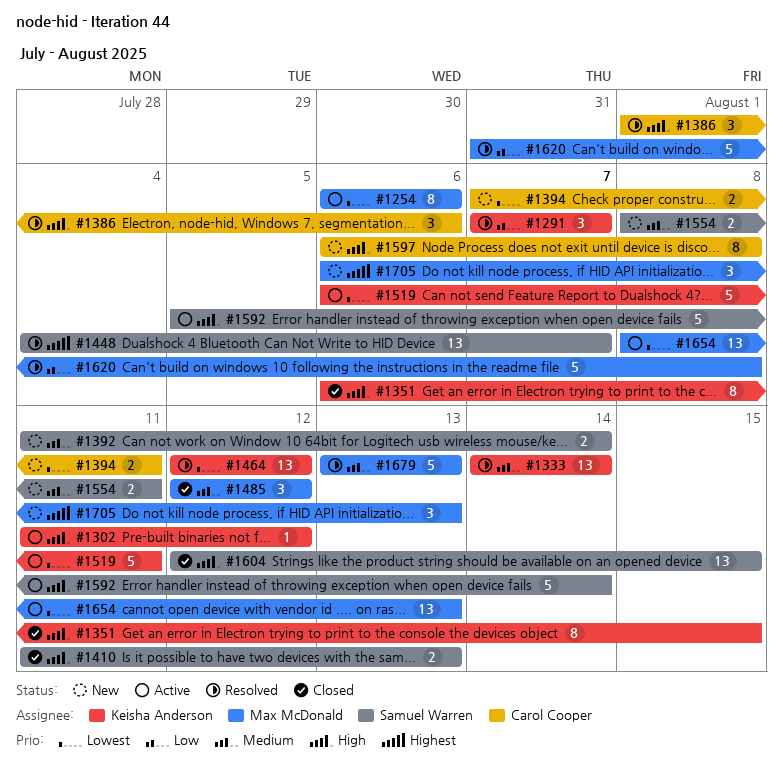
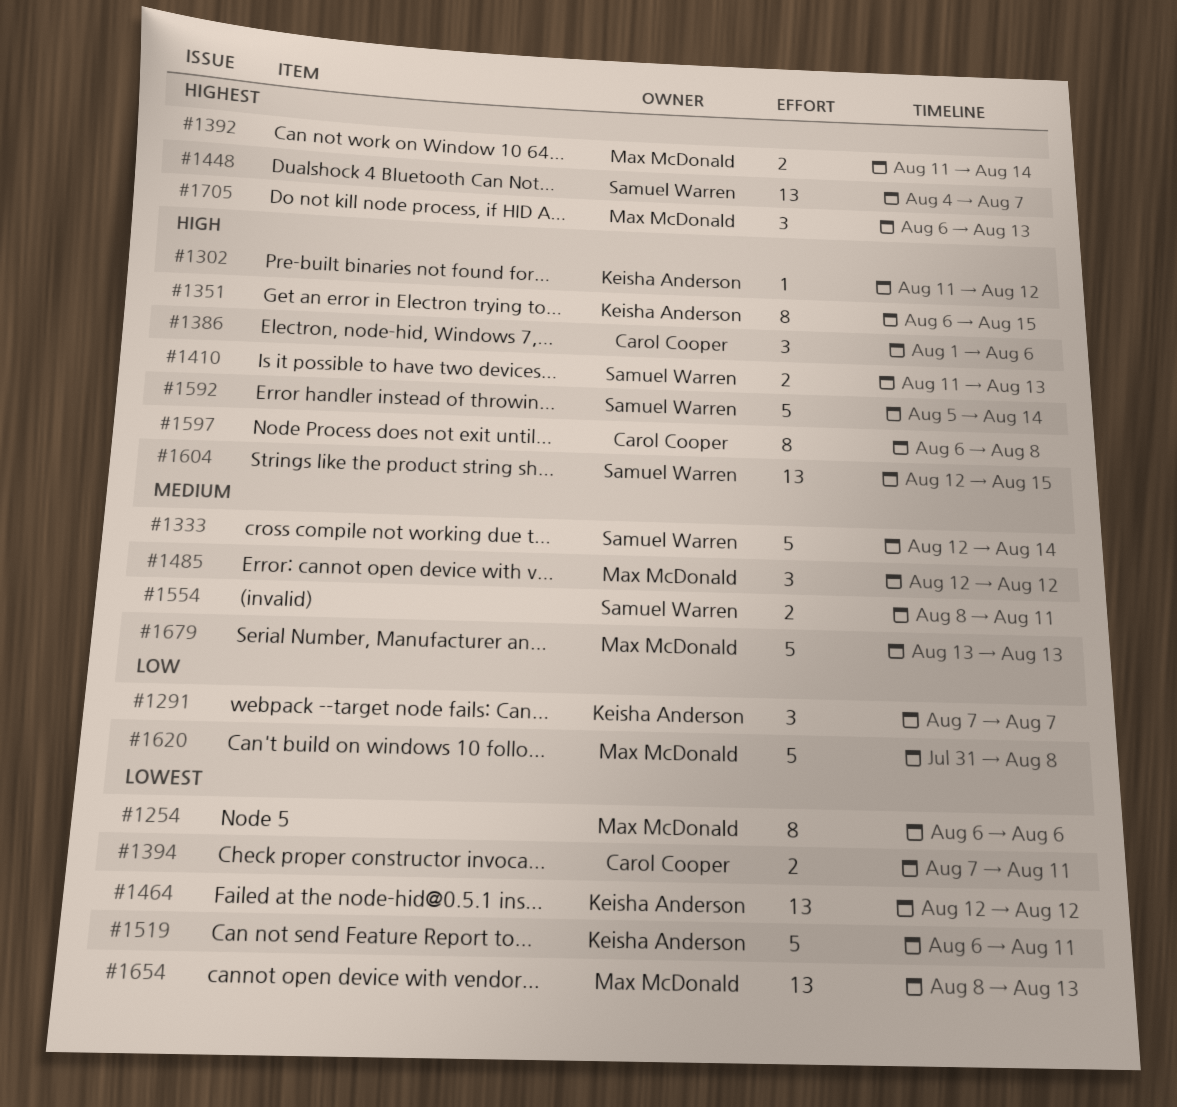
#1333, owner: Keisha Anderson -> Samuel Warren
#1333, estimate: 13 -> 5
#1333, start: Aug 14 -> Aug 12
#1392, owner: Samuel Warren -> Max McDonald
#1392, priority: Medium -> Highest

